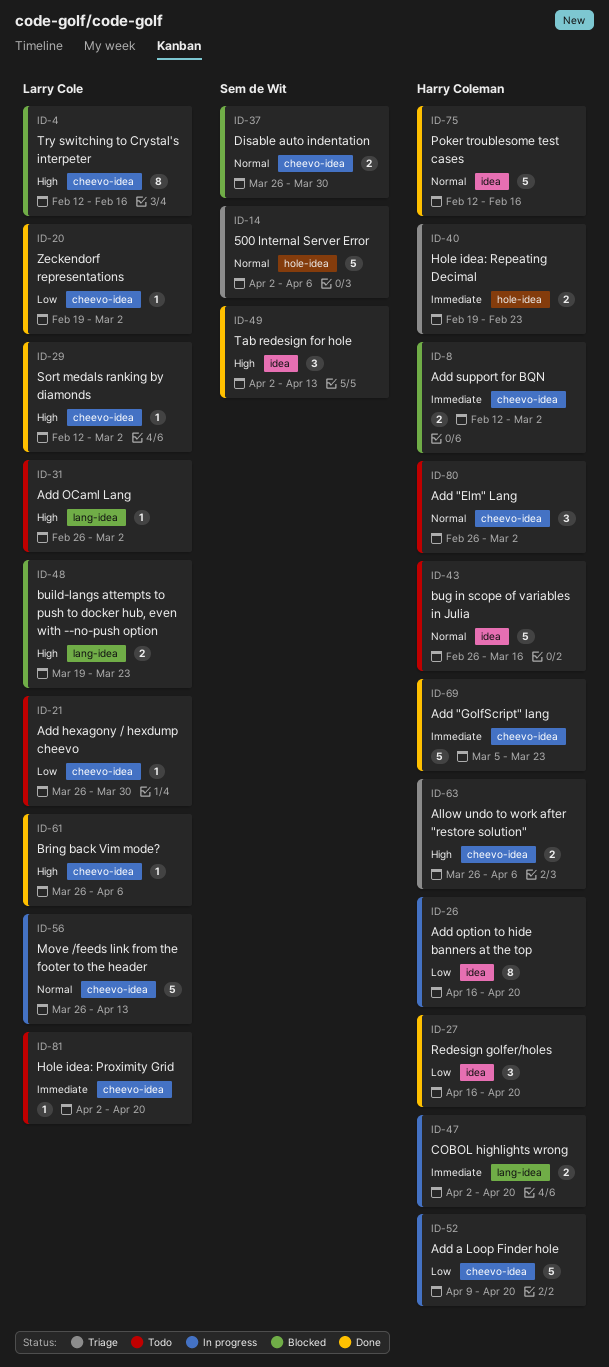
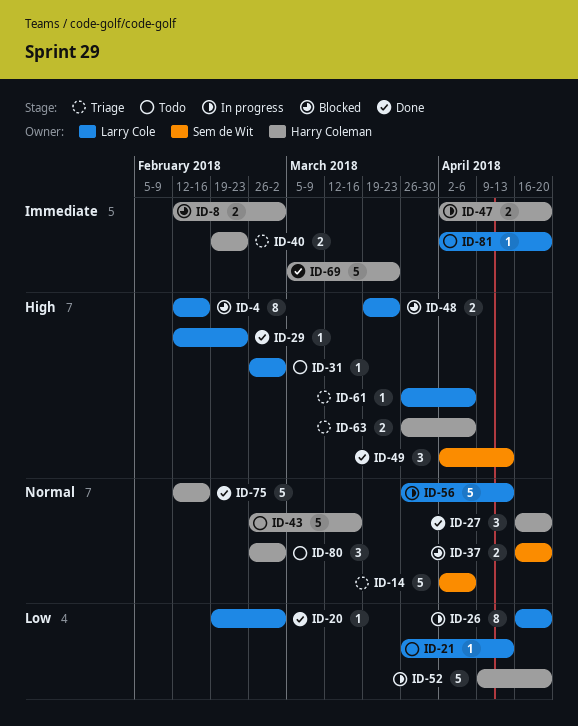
ID-21, due: Mar 30 -> Apr 13
ID-26, owner: Harry Coleman -> Larry Cole
ID-27, priority: Low -> Normal
ID-29, due: Mar 2 -> Feb 23
ID-37, start: Mar 26 -> Apr 16
ID-37, due: Mar 30 -> Apr 20
ID-61, status: Done -> Triage

